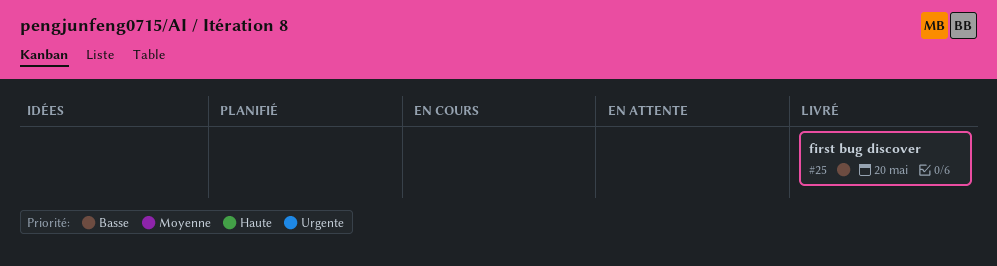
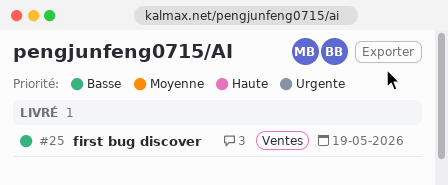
#25, due: May 20 -> May 19

